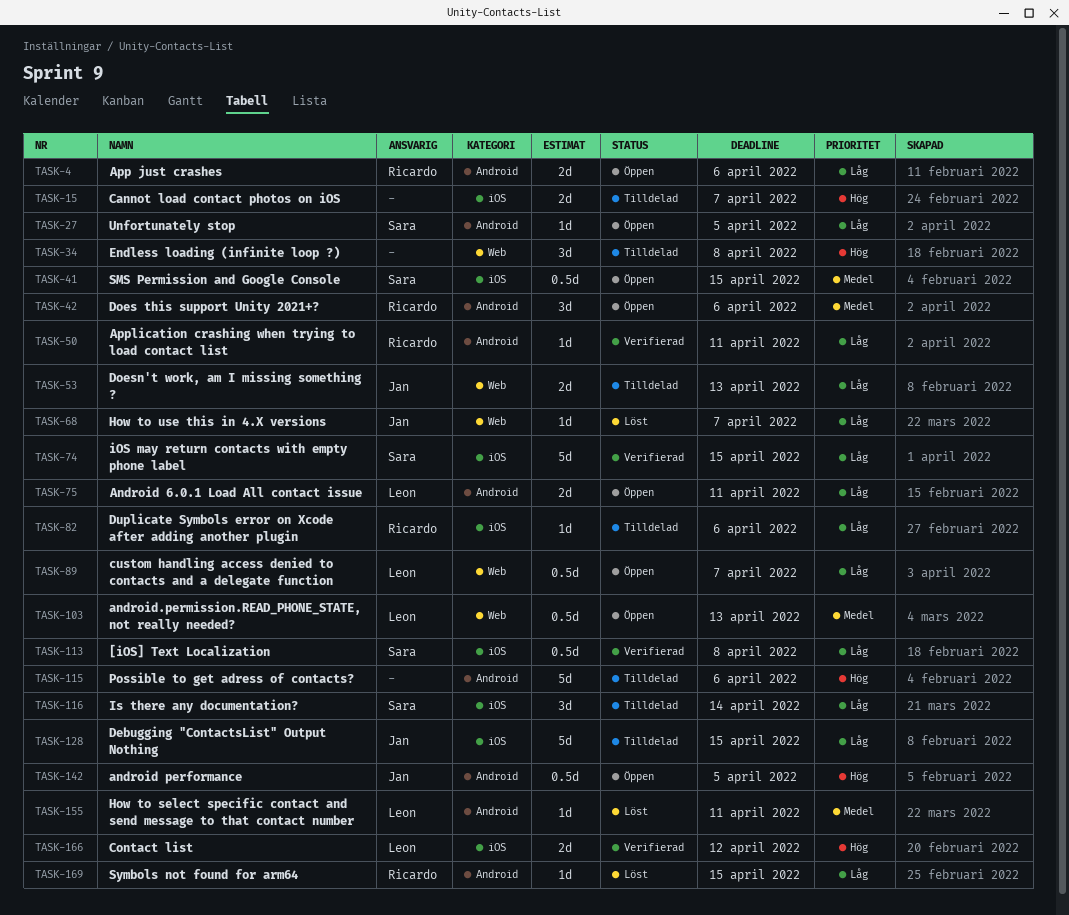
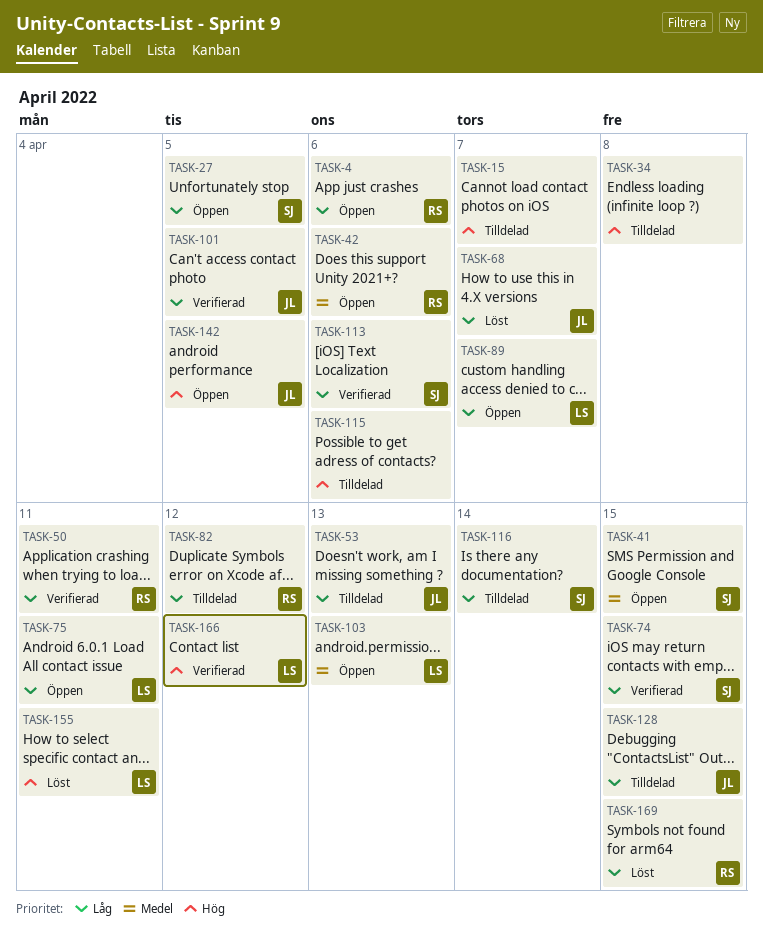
TASK-82, due: Apr 6 -> Apr 12
TASK-101: none -> present
TASK-113, due: Apr 8 -> Apr 6
TASK-155, priority: Medel -> Hög

